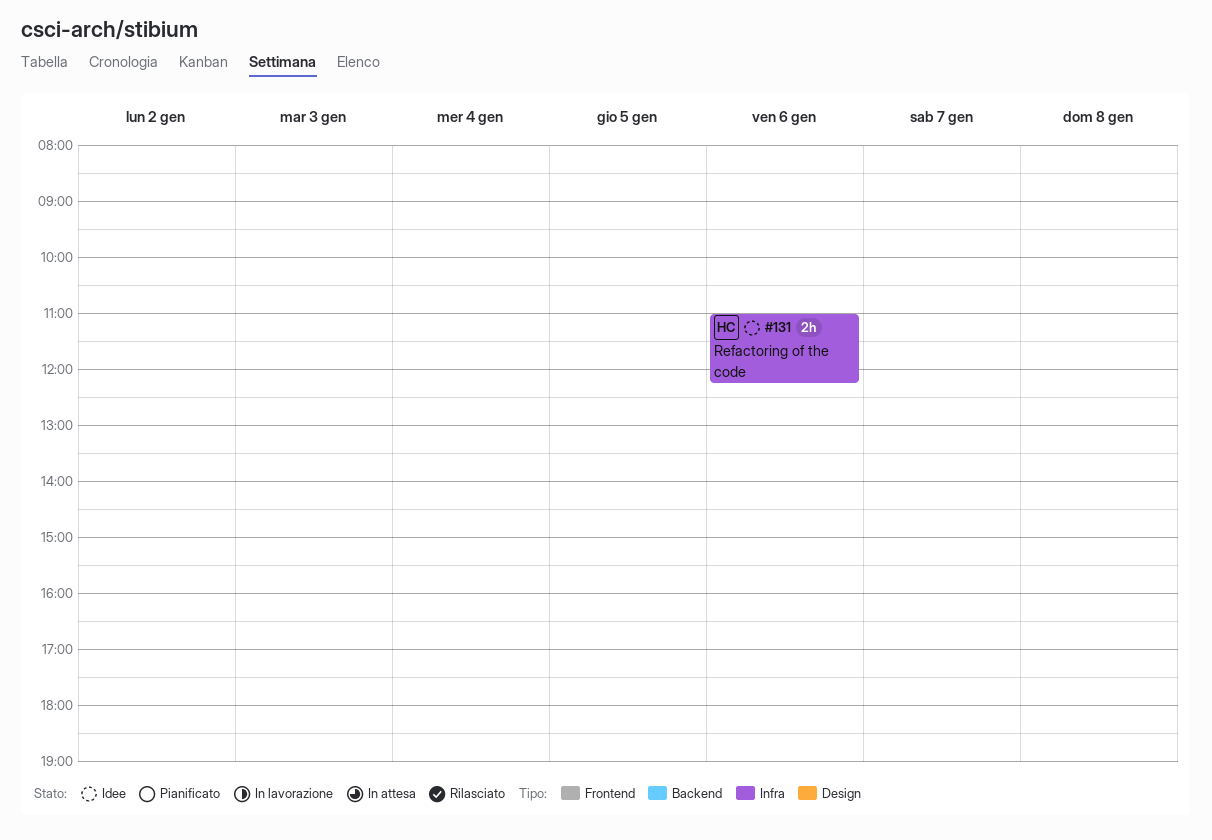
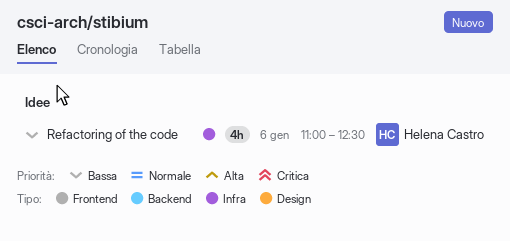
Refactoring of the code, estimate: 2h -> 4h
Refactoring of the code, ends: 12:15 -> 12:30

